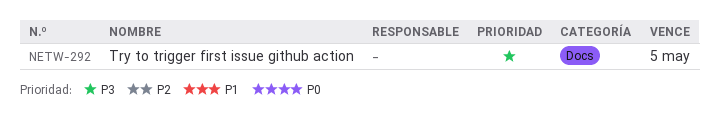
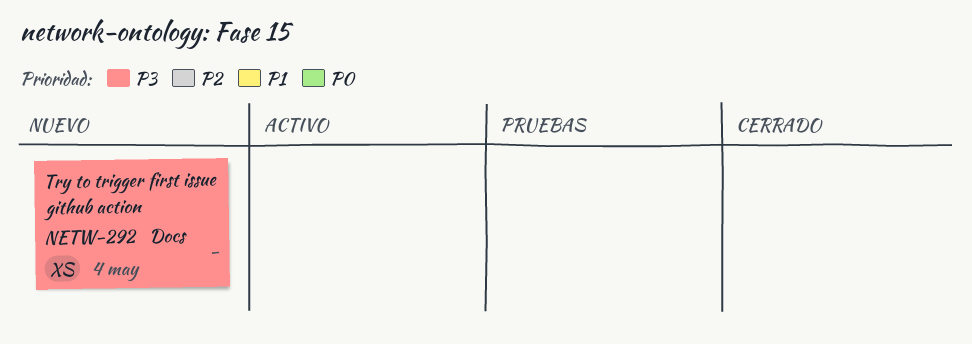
NETW-292, due: May 5 -> May 4

